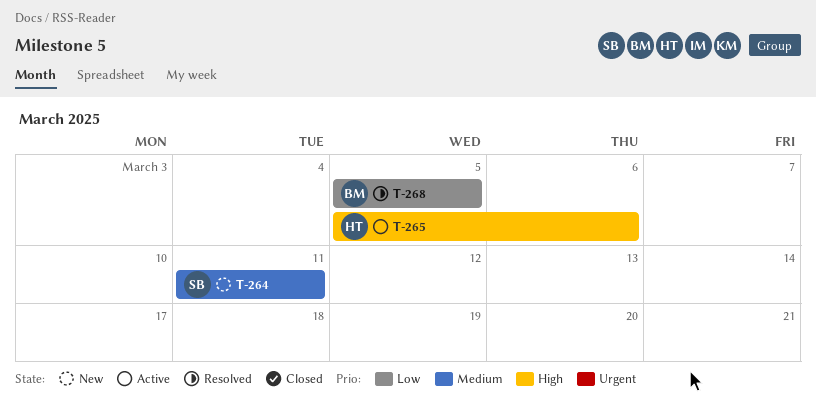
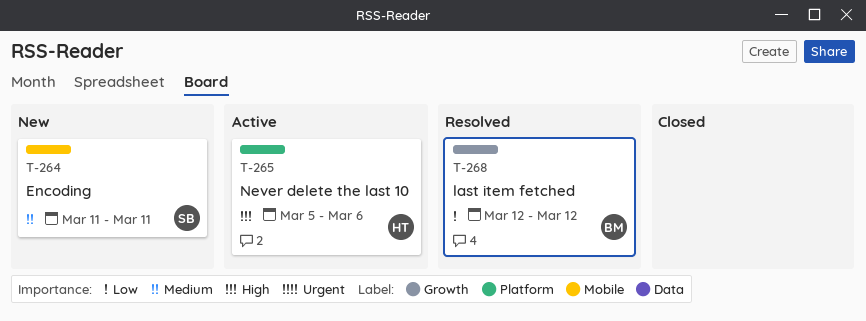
T-268, start: Mar 5 -> Mar 12
T-268, due: Mar 5 -> Mar 12

